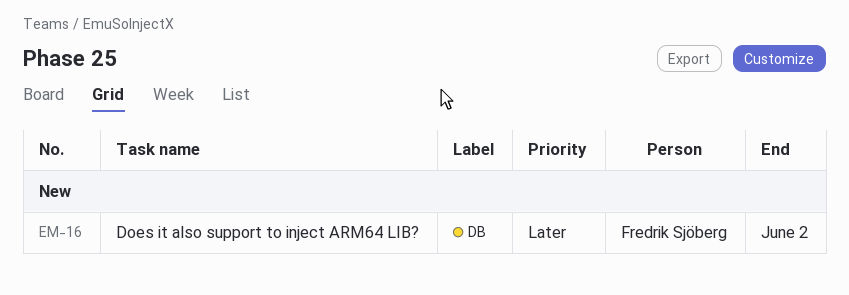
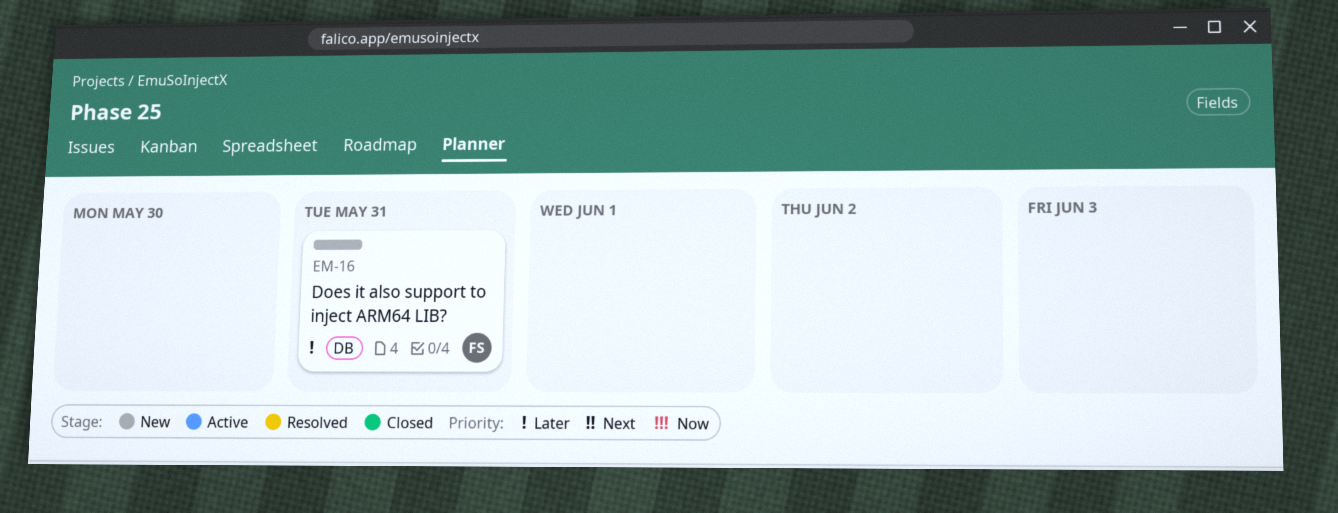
EM-16, due: Jun 2 -> May 31

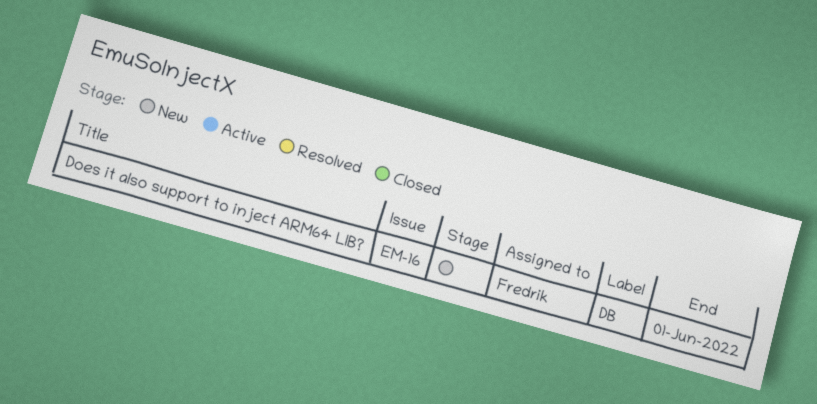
EM-16, due: May 31 -> Jun 1

